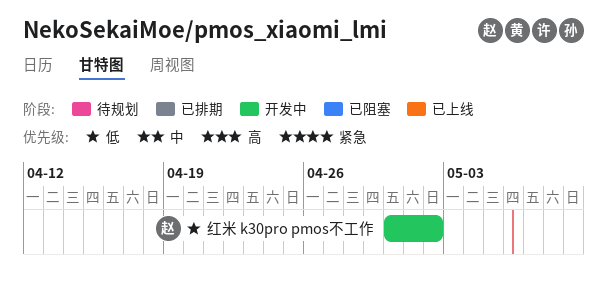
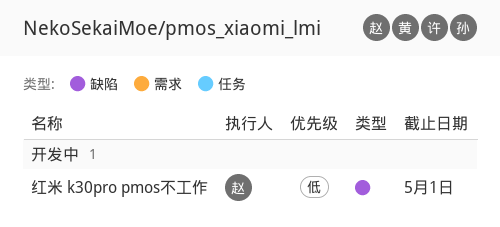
红米 k30pro pmos不工作, due: May 2 -> May 1

